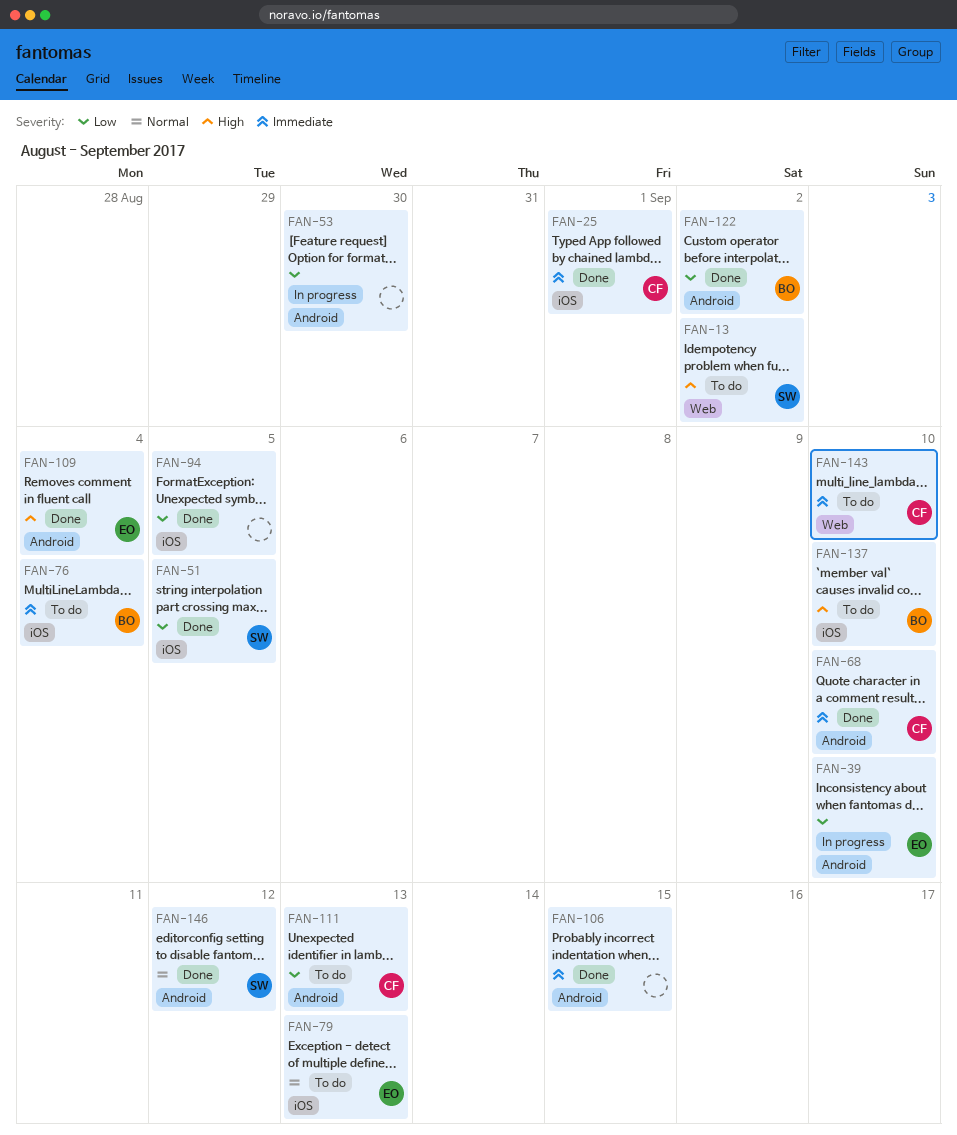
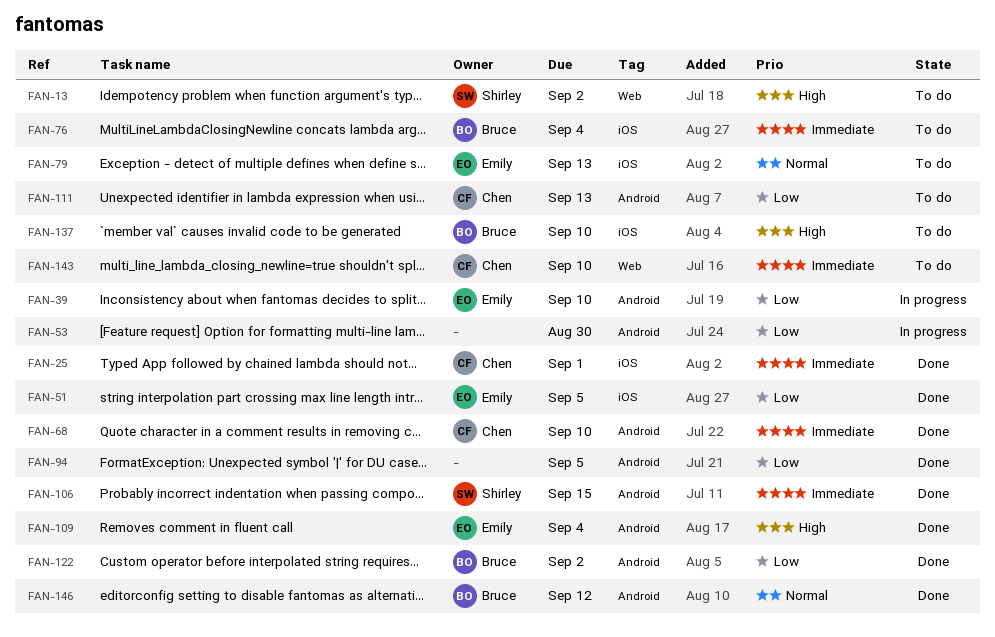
FAN-51, owner: Shirley -> Emily
FAN-94, label: iOS -> Android
FAN-106, owner: none -> Shirley
FAN-146, owner: Shirley -> Bruce

